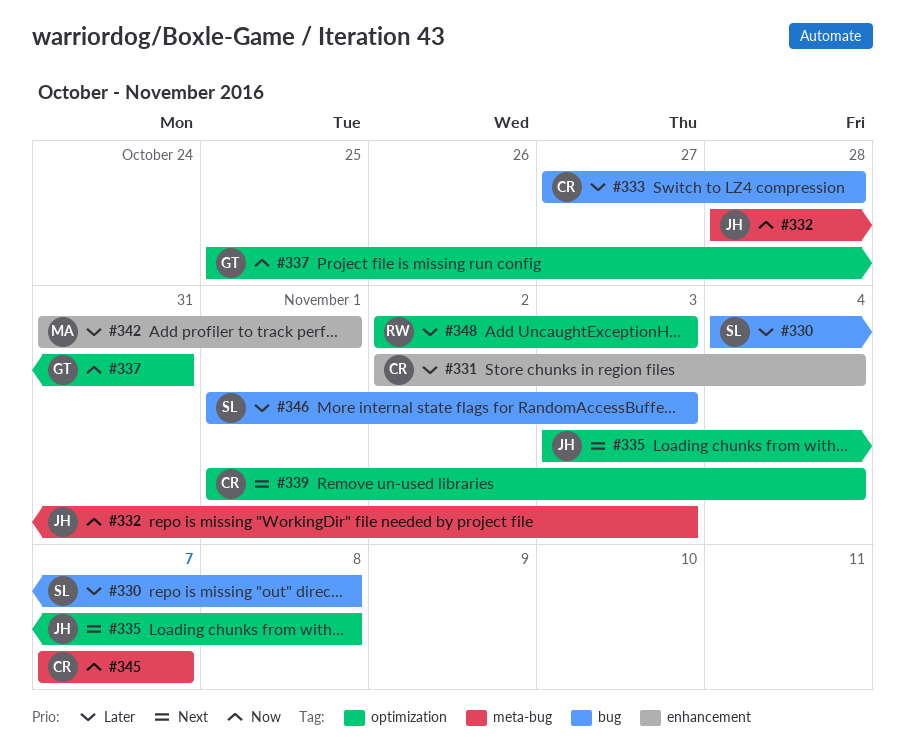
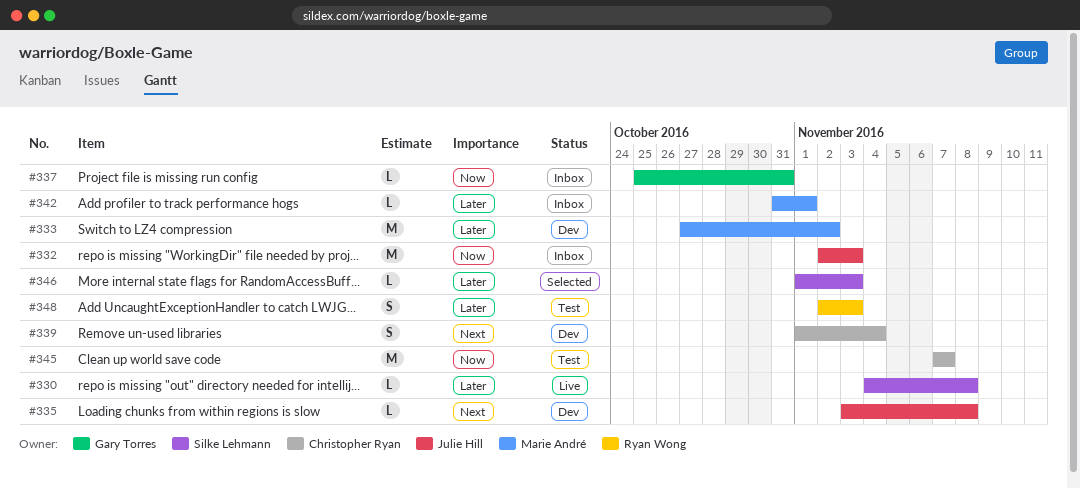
#331: present -> none
#332, start: Oct 28 -> Nov 2
#333, owner: Christopher Ryan -> Marie André
#333, due: Oct 28 -> Nov 2

